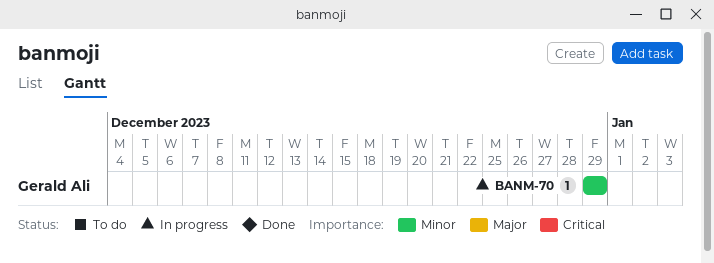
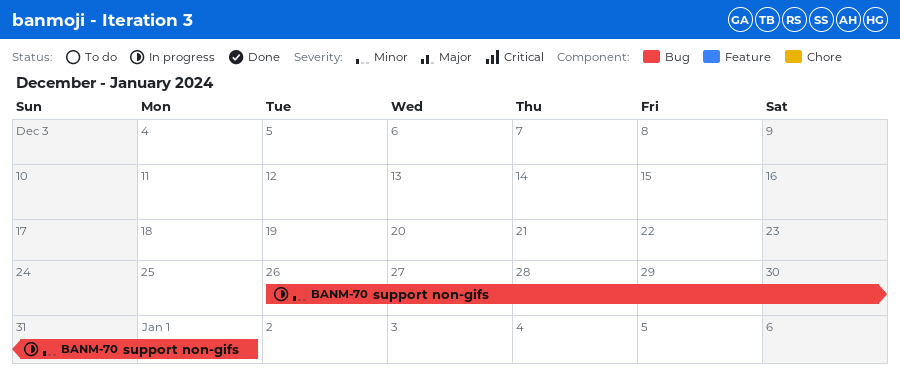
BANM-70, start: Dec 29 -> Dec 26
BANM-70, due: Dec 29 -> Jan 1

